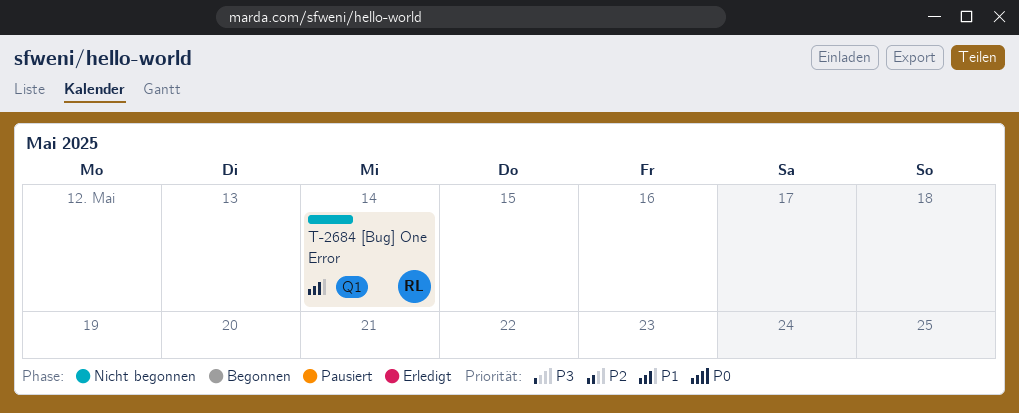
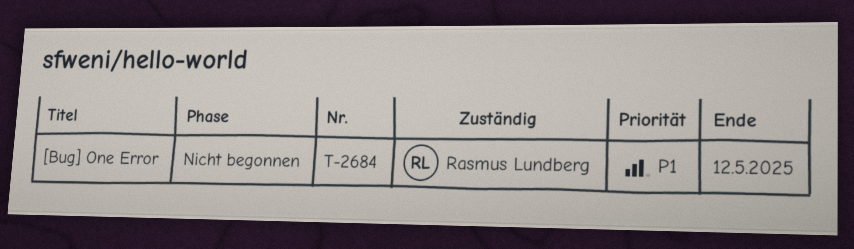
T-2684, due: May 14 -> May 12

